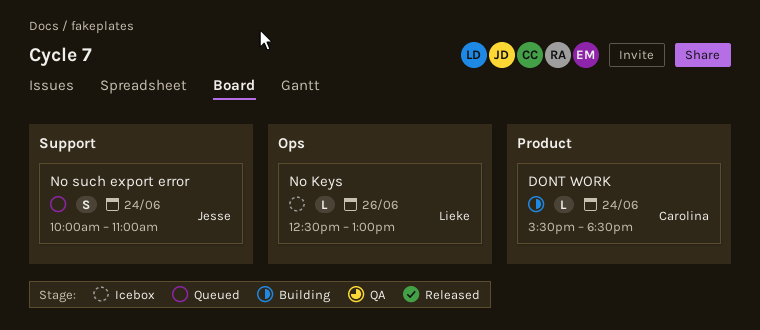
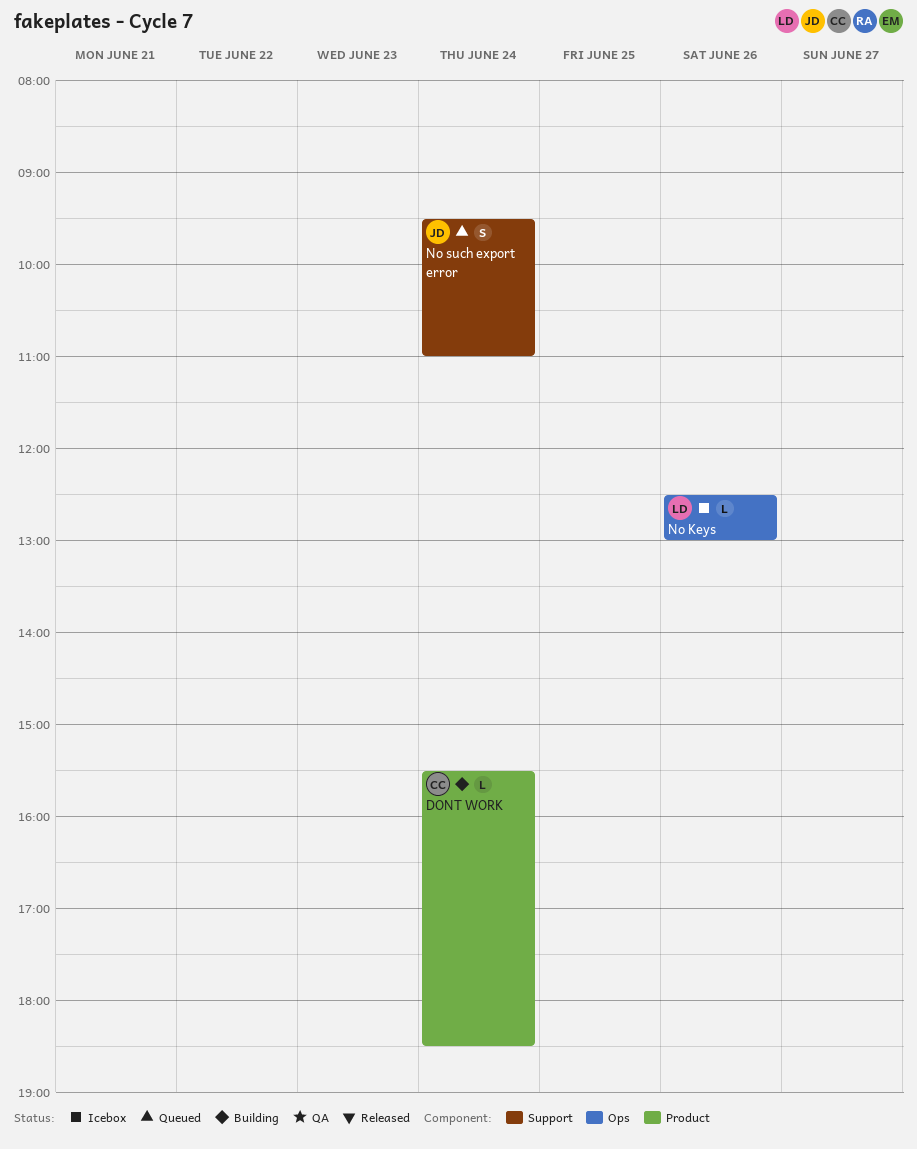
No such export error, begins: 10:00 -> 09:30

